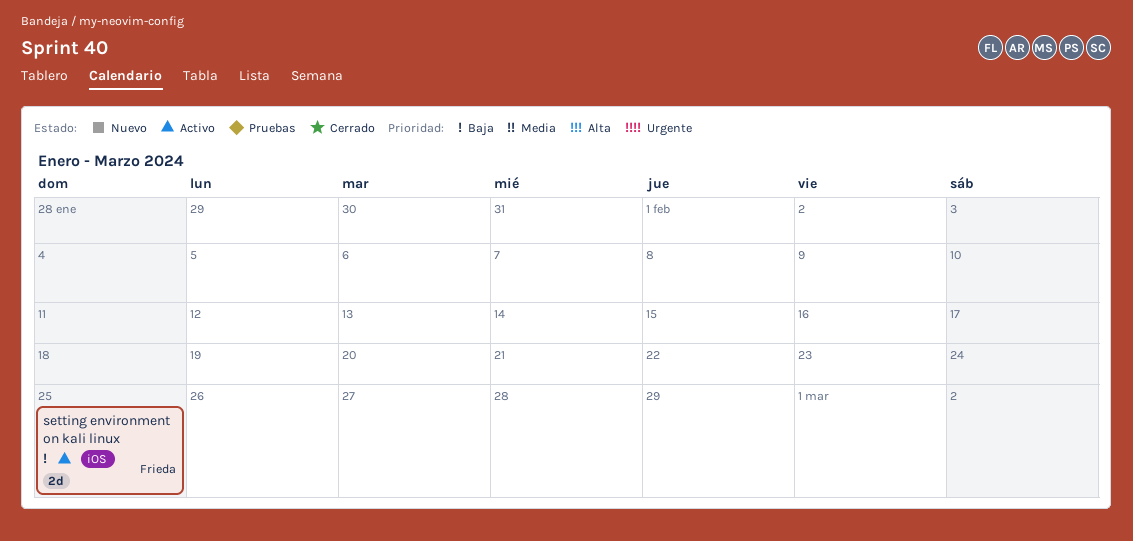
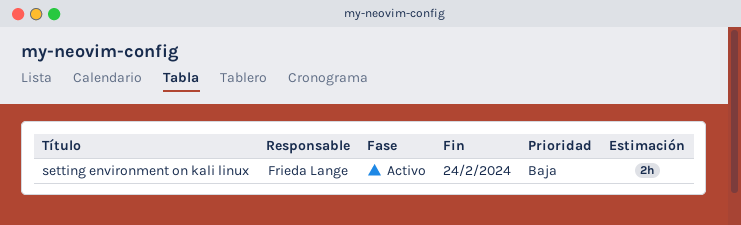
setting environment on kali linux, estimate: 2d -> 2h
setting environment on kali linux, due: Feb 25 -> Feb 24

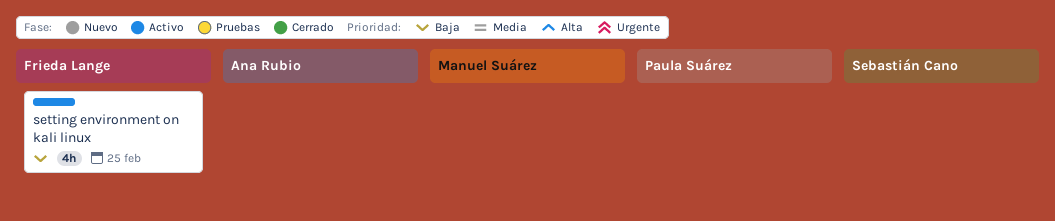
setting environment on kali linux, estimate: 2h -> 4h
setting environment on kali linux, due: Feb 24 -> Feb 25

